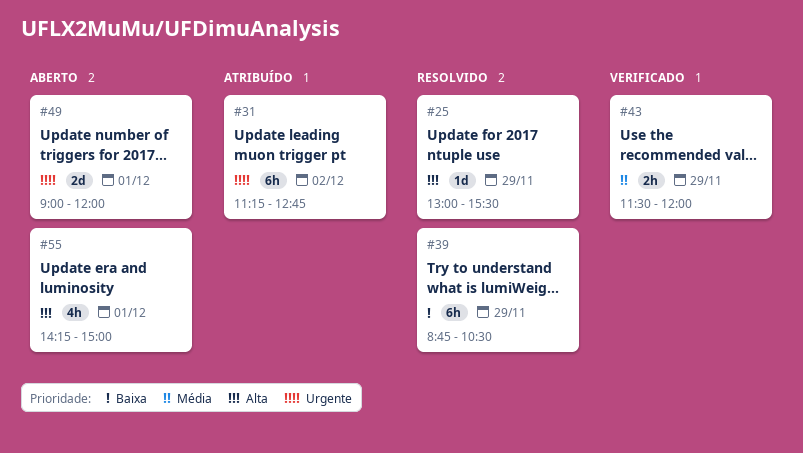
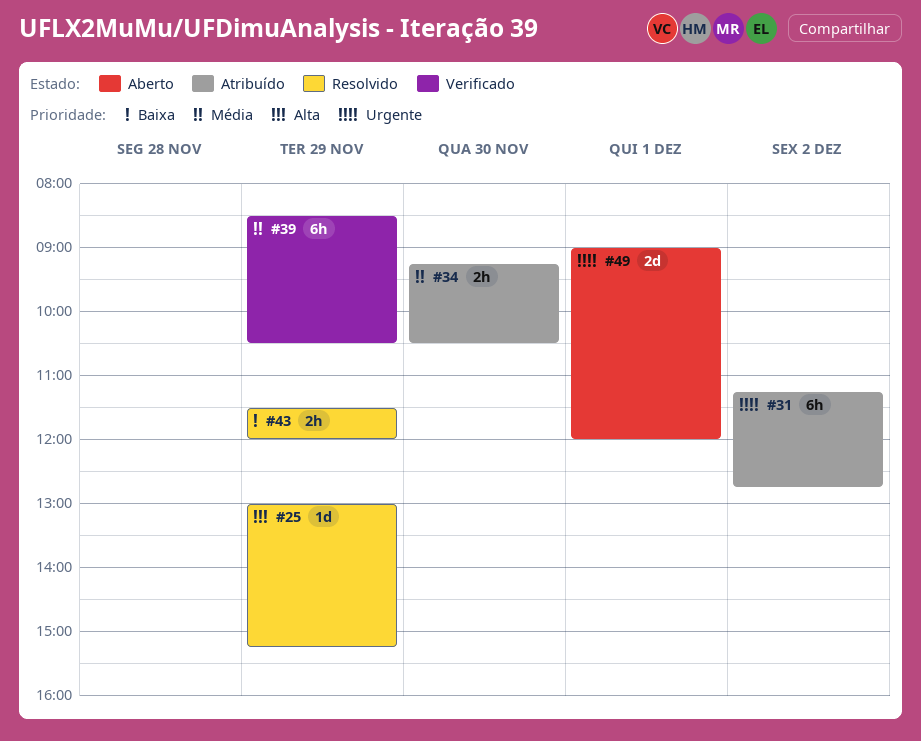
#25, ends: 15:30 -> 15:15
#34: none -> present
#39, status: Resolvido -> Verificado
#39, priority: Baixa -> Média
#39, begins: 08:45 -> 08:30
#43, status: Verificado -> Resolvido
#43, priority: Média -> Baixa
#55: present -> none

